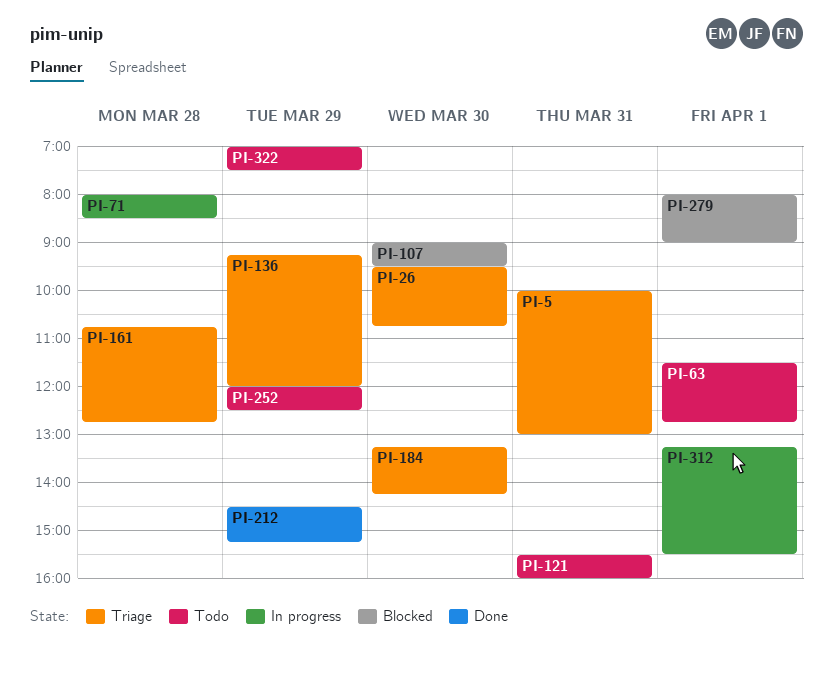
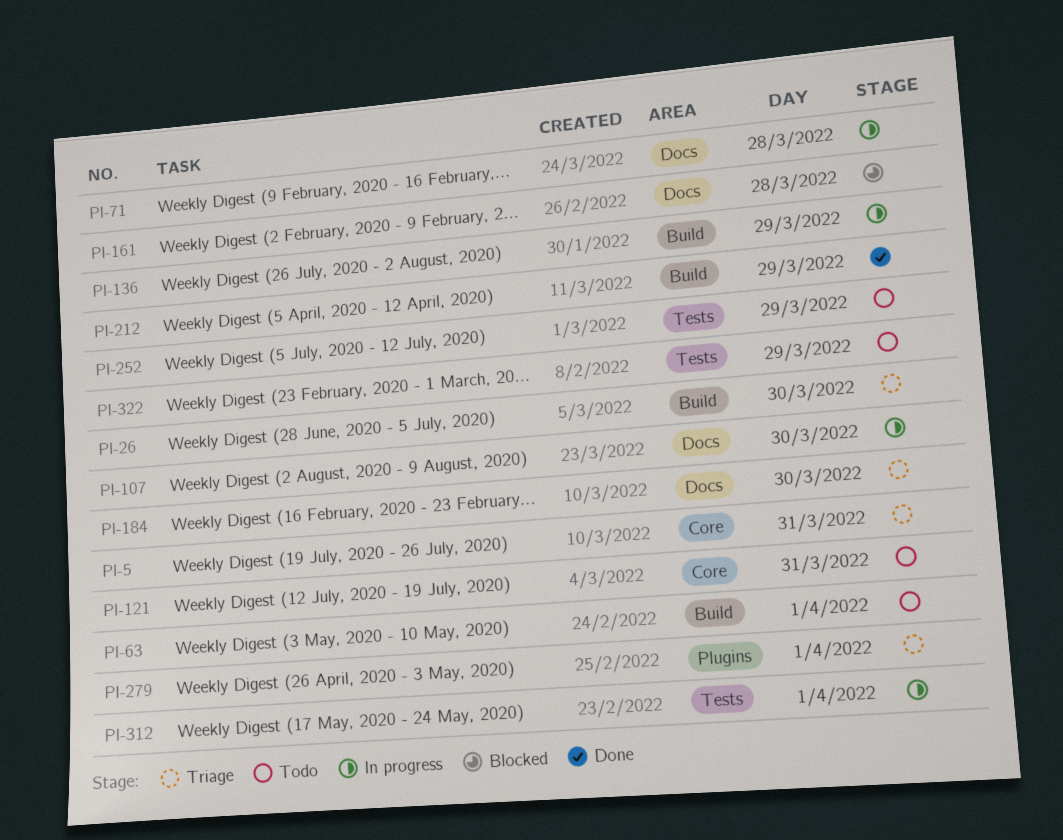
PI-107, status: Blocked -> In progress
PI-136, status: Triage -> In progress
PI-161, status: Triage -> Blocked
PI-279, status: Blocked -> Triage

